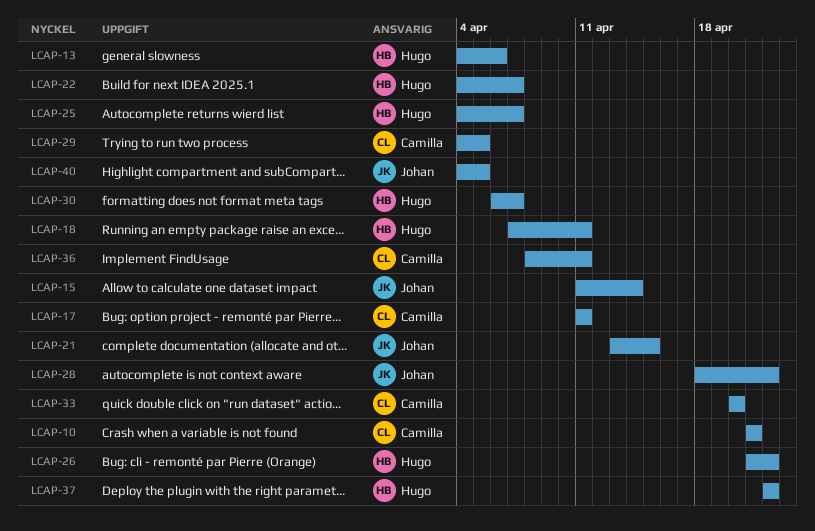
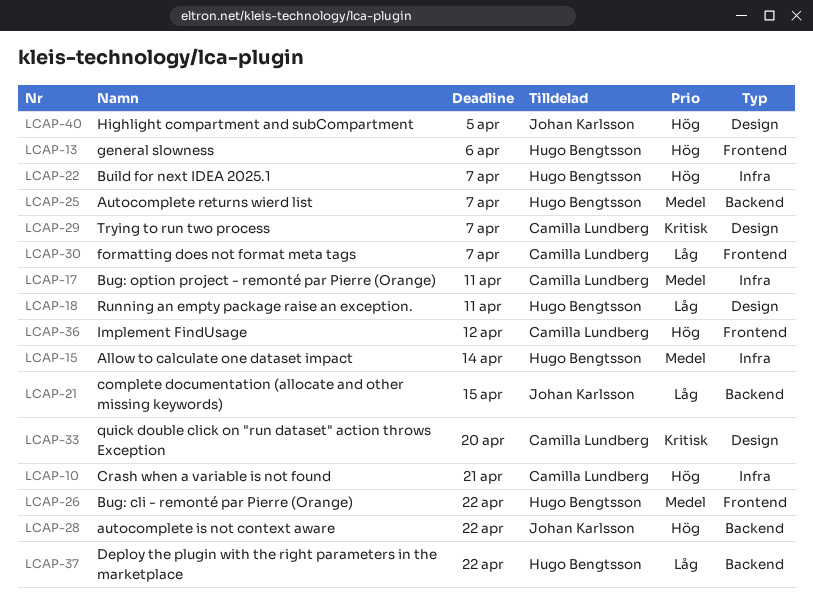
LCAP-15, owner: Johan Karlsson -> Hugo Bengtsson
LCAP-29, due: Apr 5 -> Apr 7
LCAP-30, owner: Hugo Bengtsson -> Camilla Lundberg
LCAP-36, due: Apr 11 -> Apr 12

